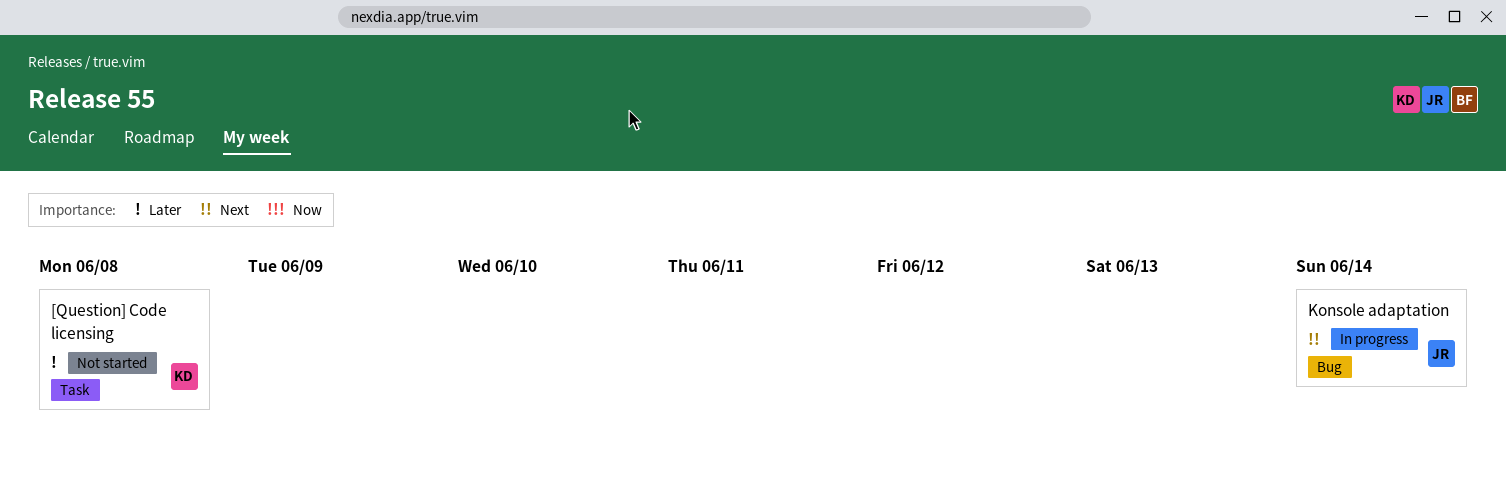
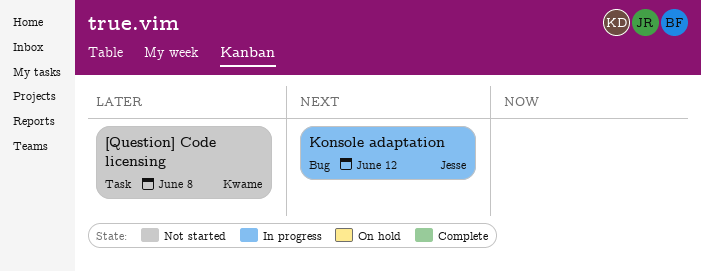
Konsole adaptation, due: Jun 14 -> Jun 12

